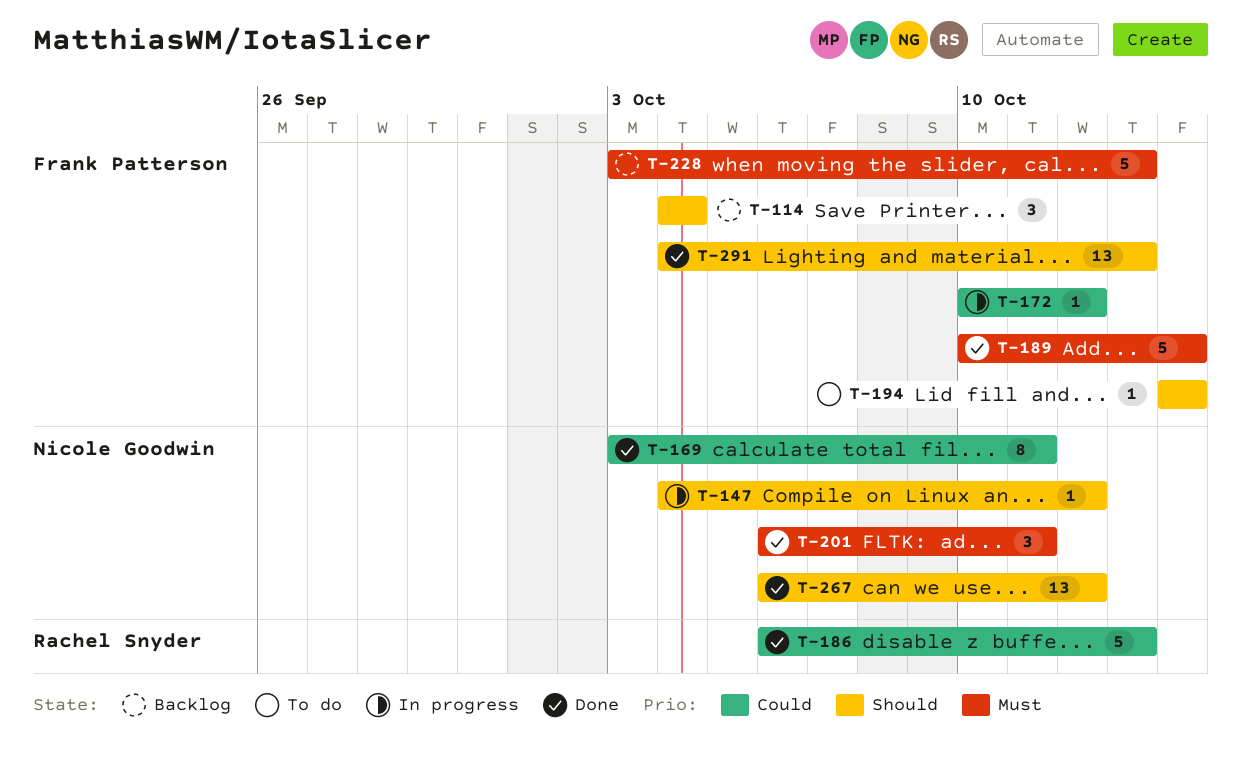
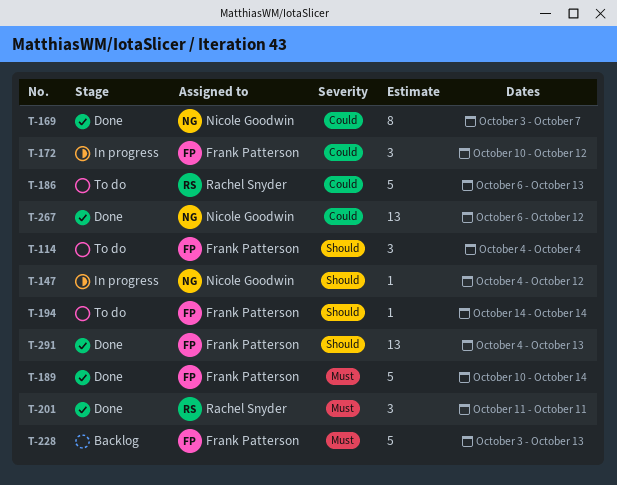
T-114, status: Backlog -> To do
T-169, due: Oct 11 -> Oct 7
T-172, estimate: 1 -> 3
T-186, status: Done -> To do
T-201, owner: Nicole Goodwin -> Rachel Snyder
T-201, start: Oct 6 -> Oct 11
T-267, priority: Should -> Could

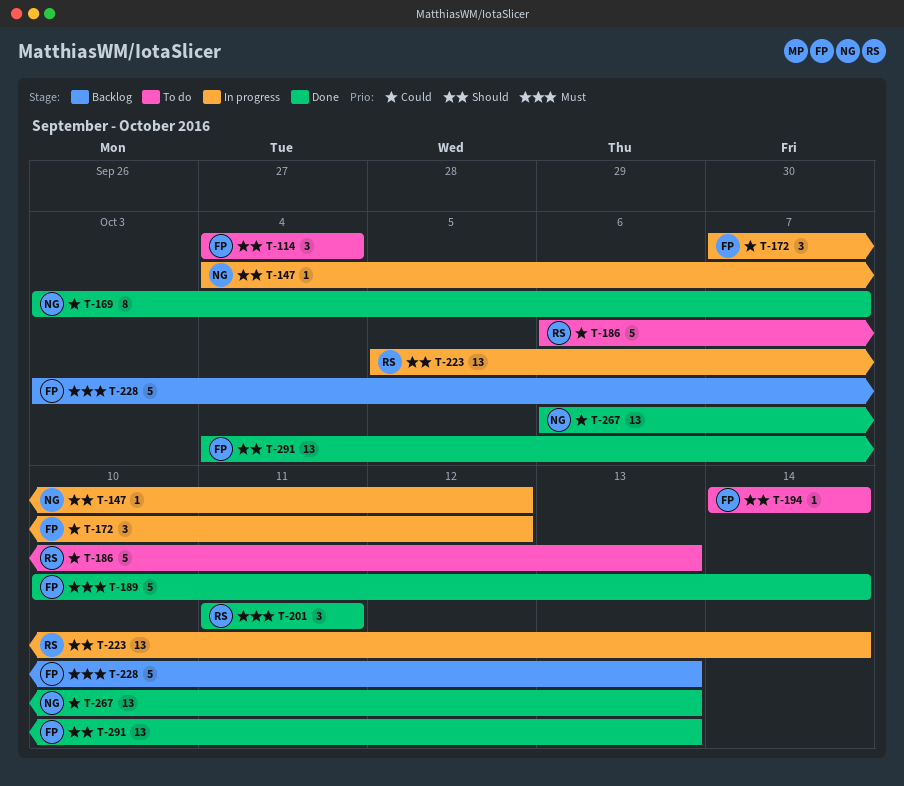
T-172, start: Oct 10 -> Oct 7
T-223: none -> present
T-267, due: Oct 12 -> Oct 13

